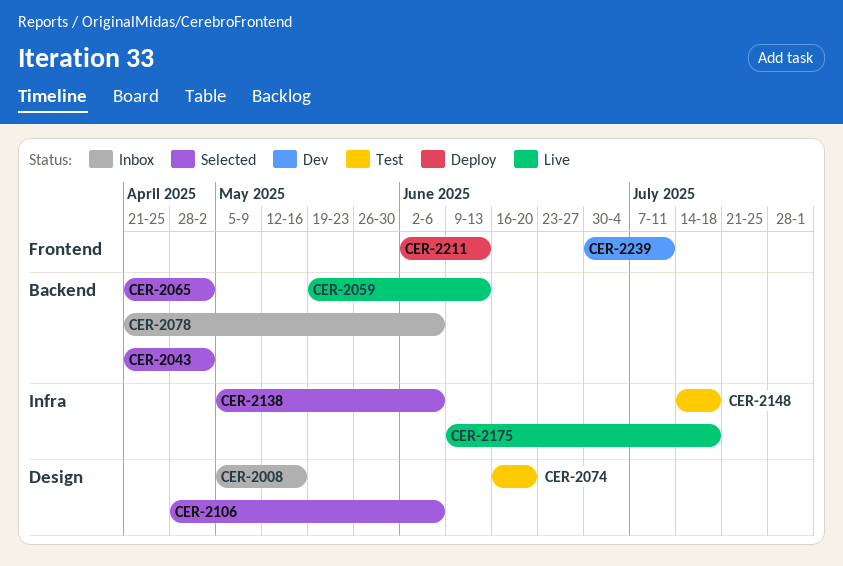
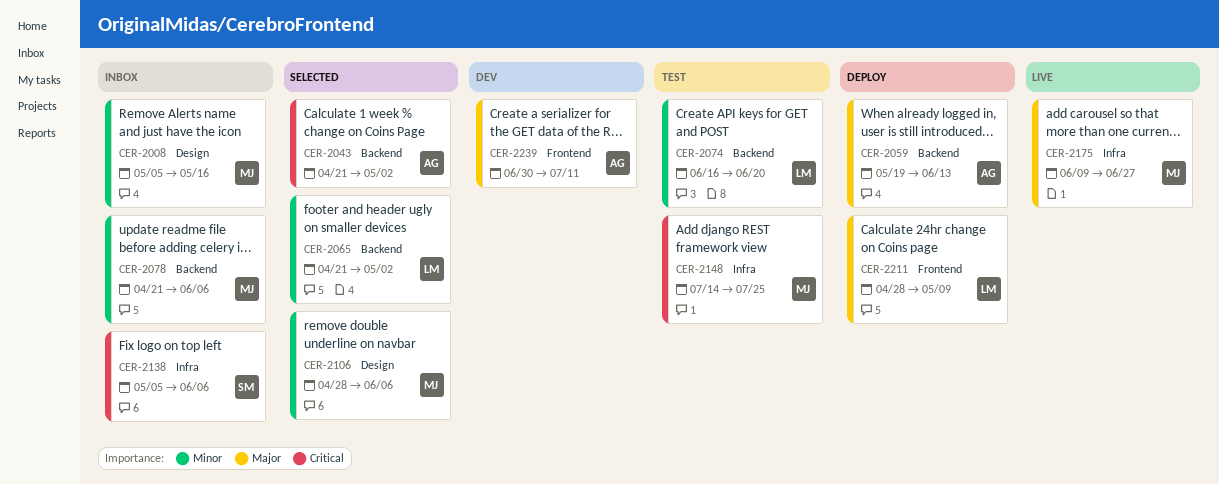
CER-2059, status: Live -> Deploy
CER-2074, label: Design -> Backend
CER-2138, status: Selected -> Inbox
CER-2148, due: Jul 18 -> Jul 25
CER-2175, due: Jul 18 -> Jun 27
CER-2211, start: Jun 2 -> Apr 28
CER-2211, due: Jun 13 -> May 9

